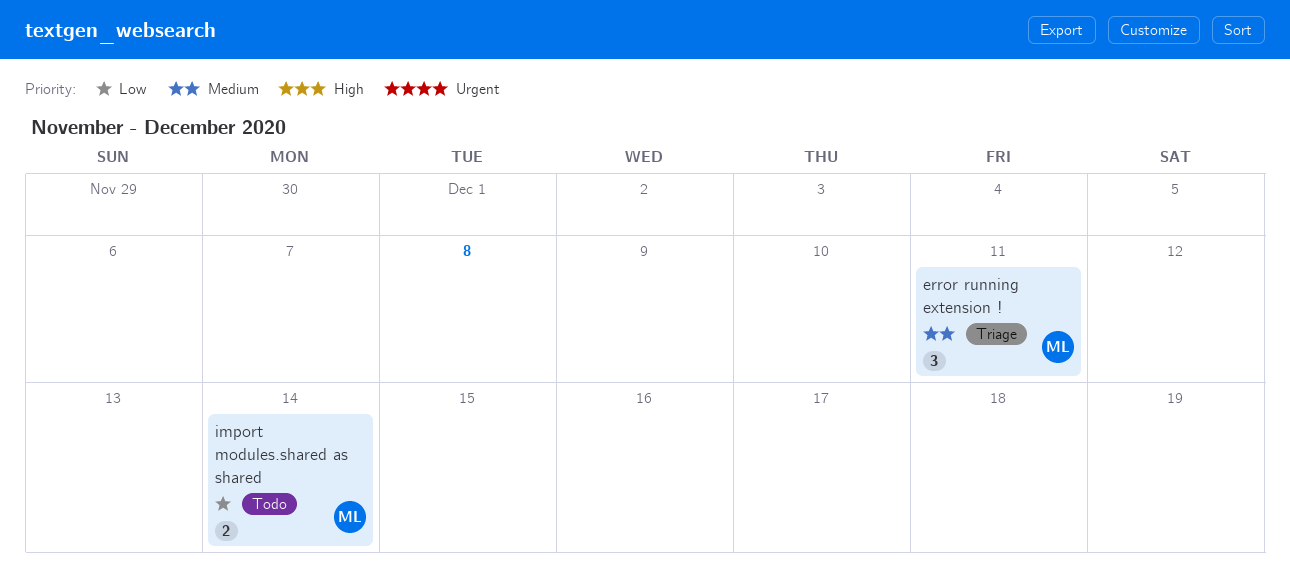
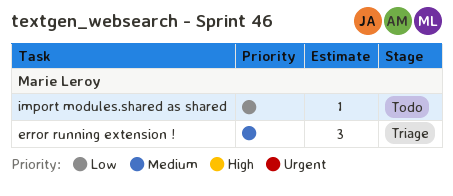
import modules.shared as shared, estimate: 2 -> 1

